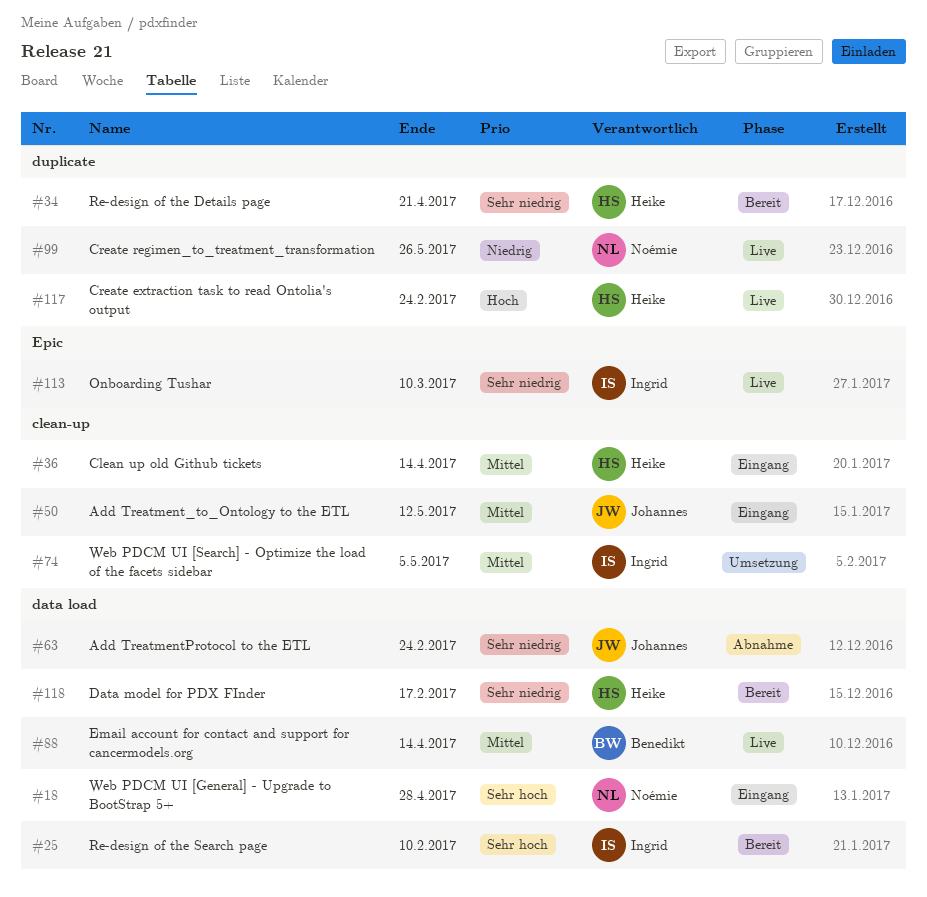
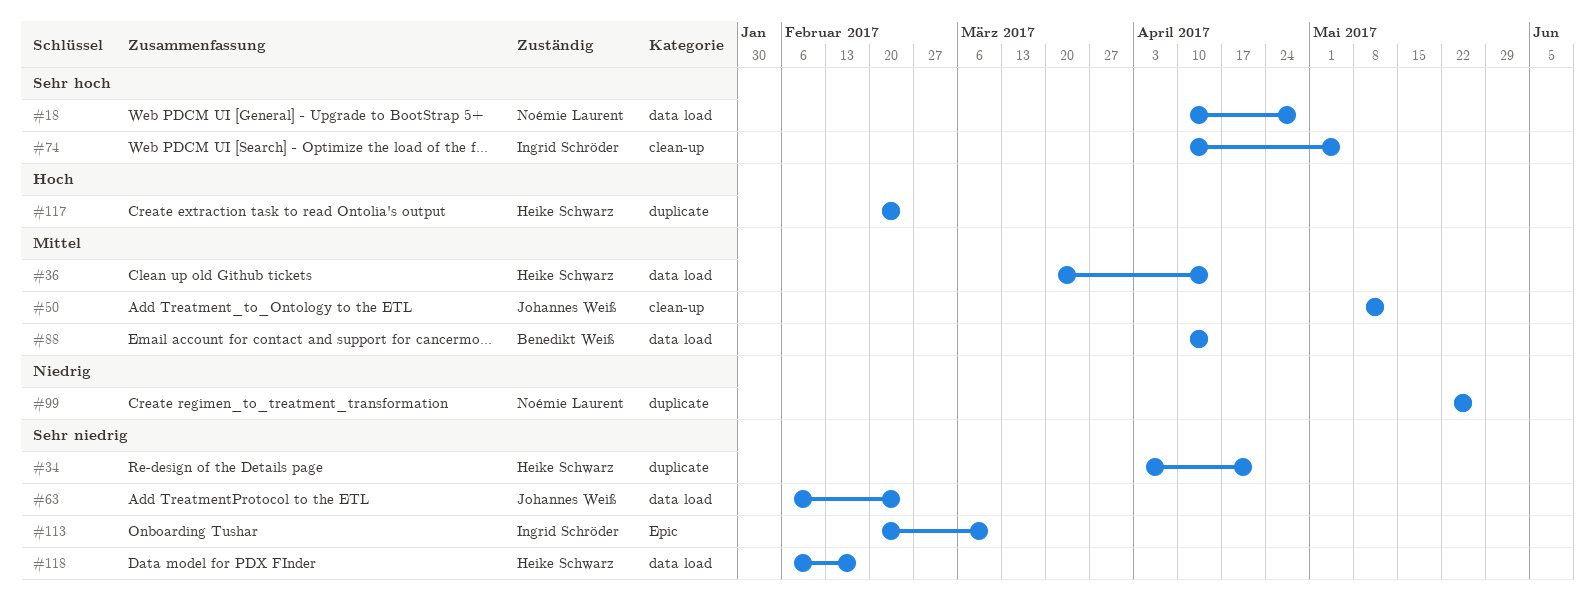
#25: present -> none
#36, label: clean-up -> data load
#74, priority: Mittel -> Sehr hoch

